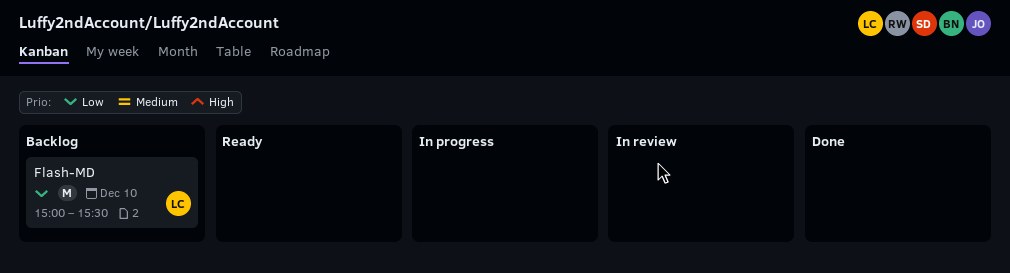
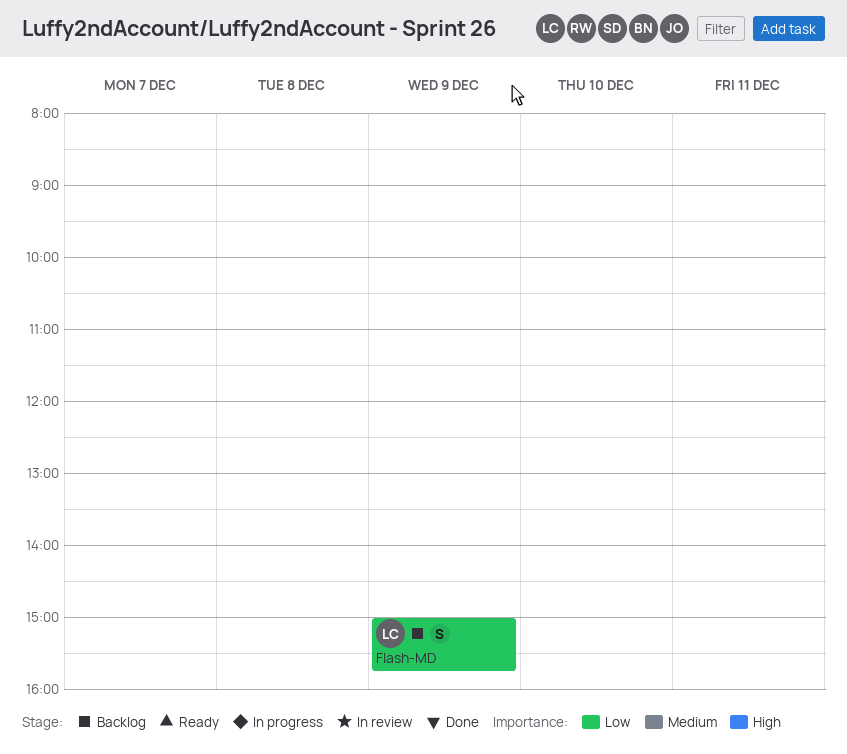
Flash-MD, estimate: M -> S
Flash-MD, day: Dec 10 -> Dec 9
Flash-MD, ends: 15:30 -> 15:45

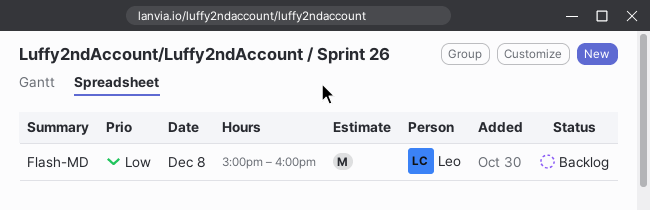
Flash-MD, estimate: S -> M
Flash-MD, day: Dec 9 -> Dec 8
Flash-MD, ends: 15:45 -> 16:00

